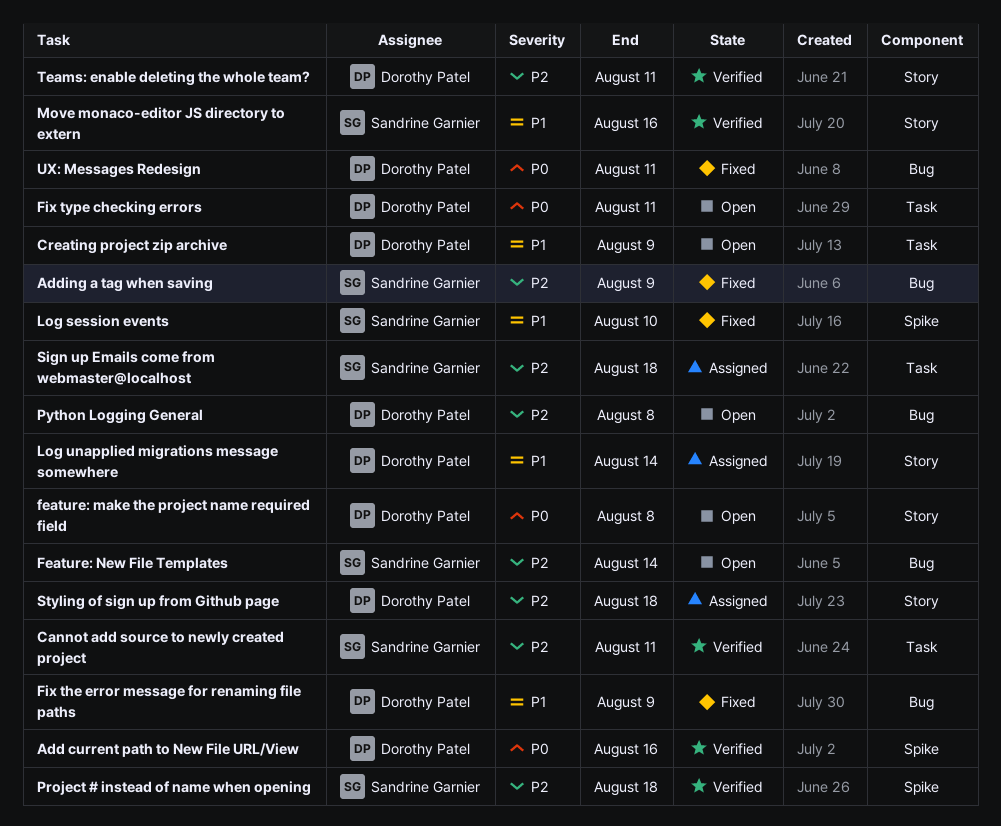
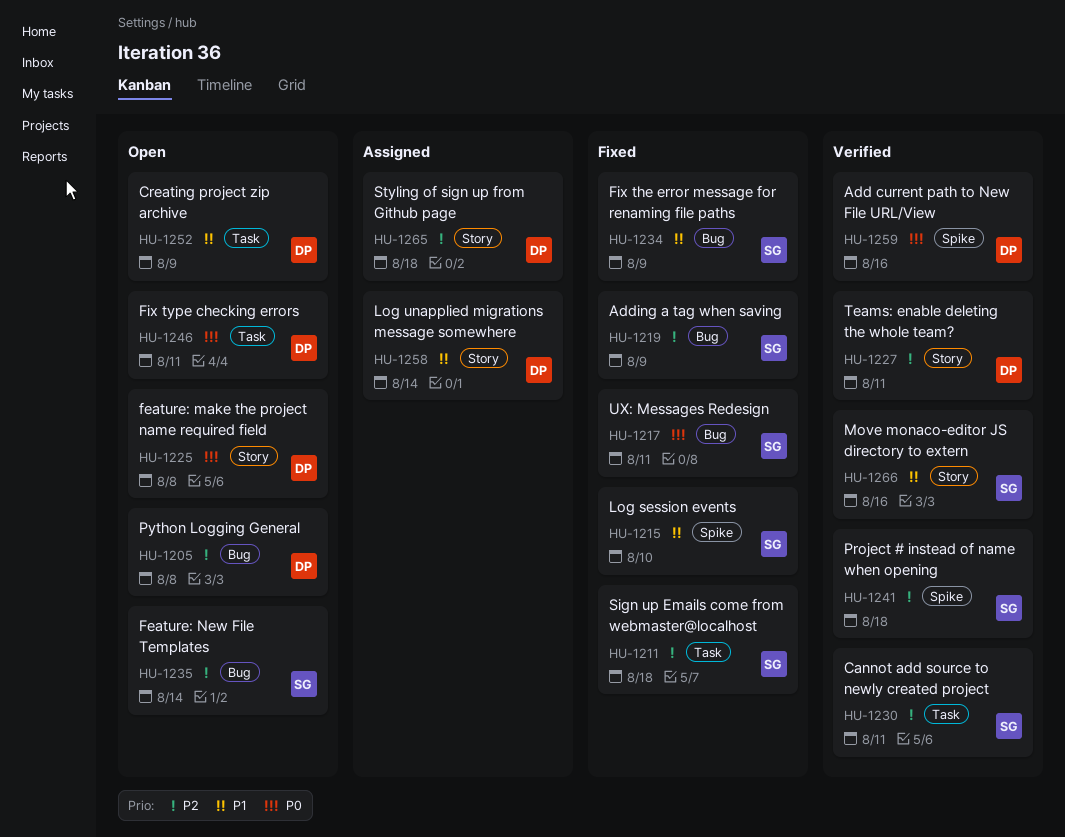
Fix the error message for renaming file paths, owner: Dorothy Patel -> Sandrine Garnier
Sign up Emails come from webmaster@localhost, status: Assigned -> Fixed
UX: Messages Redesign, owner: Dorothy Patel -> Sandrine Garnier

